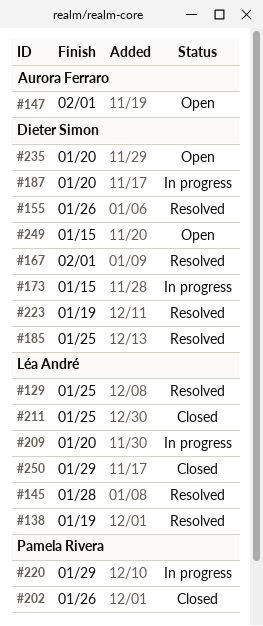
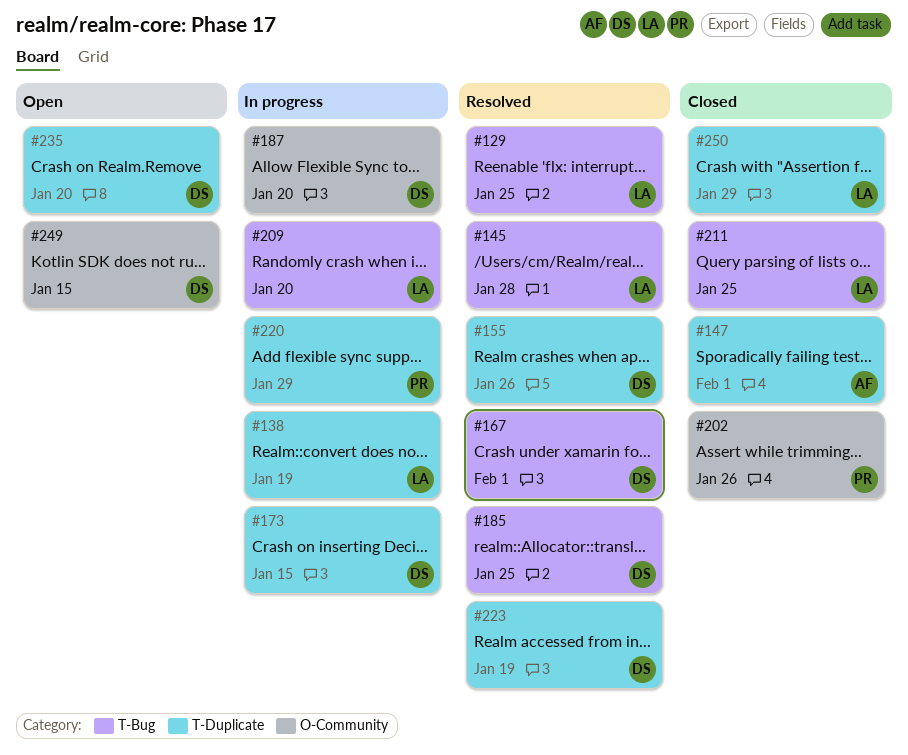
#138, status: Resolved -> In progress
#147, status: Open -> Closed

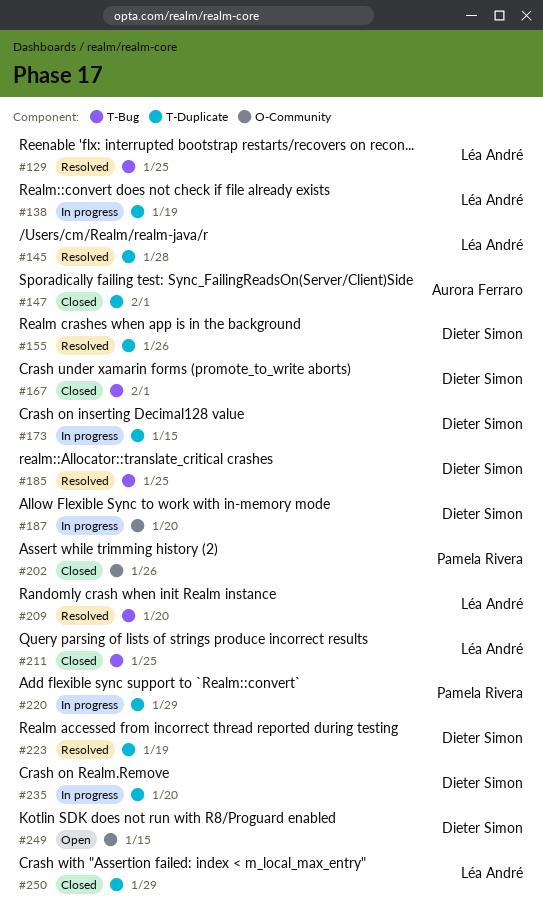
#145, label: T-Bug -> T-Duplicate
#167, status: Resolved -> Closed
#209, status: In progress -> Resolved
#235, status: Open -> In progress

